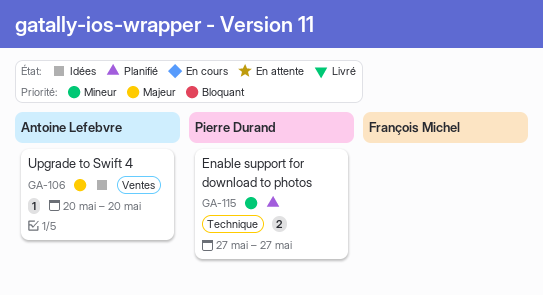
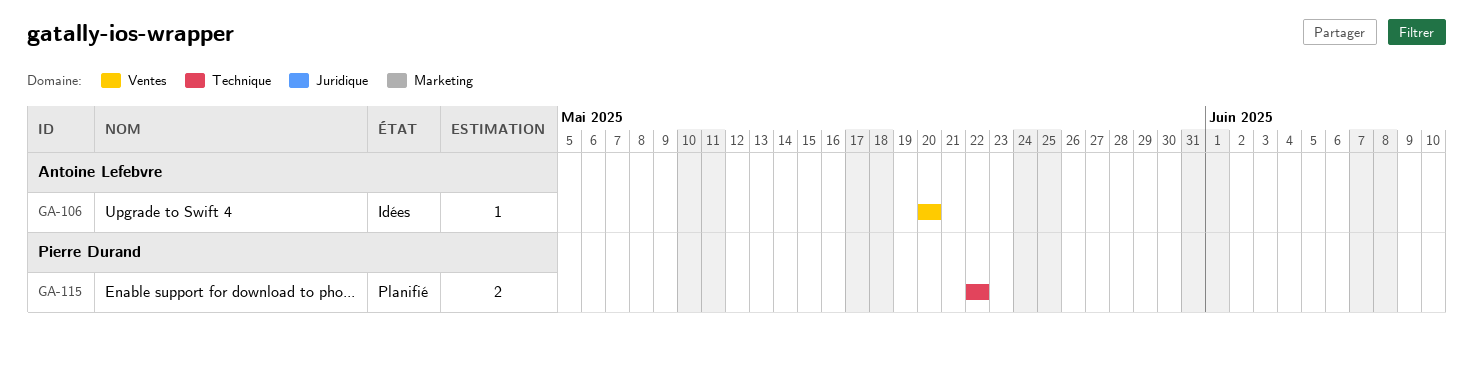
GA-115, start: May 27 -> May 22
GA-115, due: May 27 -> May 22

